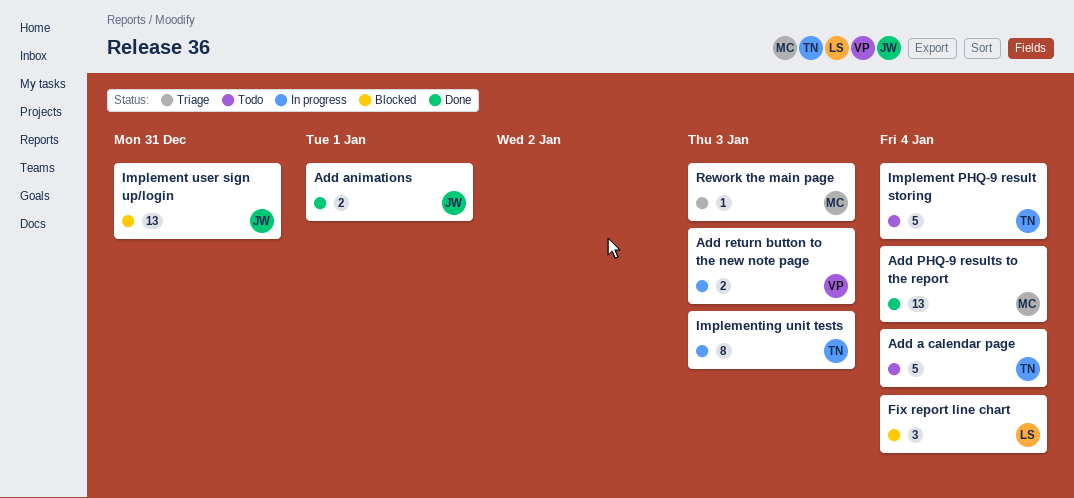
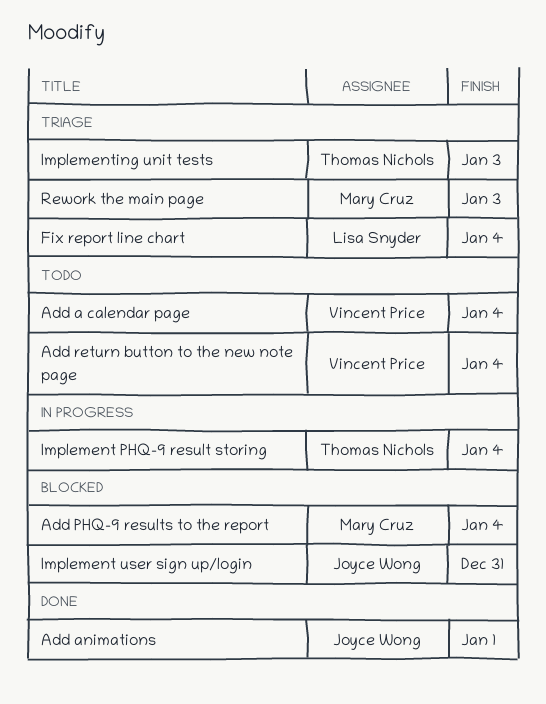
Add a calendar page, owner: Thomas Nichols -> Vincent Price
Add PHQ-9 results to the report, status: Done -> Blocked
Add return button to the new note page, status: In progress -> Todo
Add return button to the new note page, due: Jan 3 -> Jan 4
Fix report line chart, status: Blocked -> Triage
Implement PHQ-9 result storing, status: Todo -> In progress
Implementing unit tests, status: In progress -> Triage

